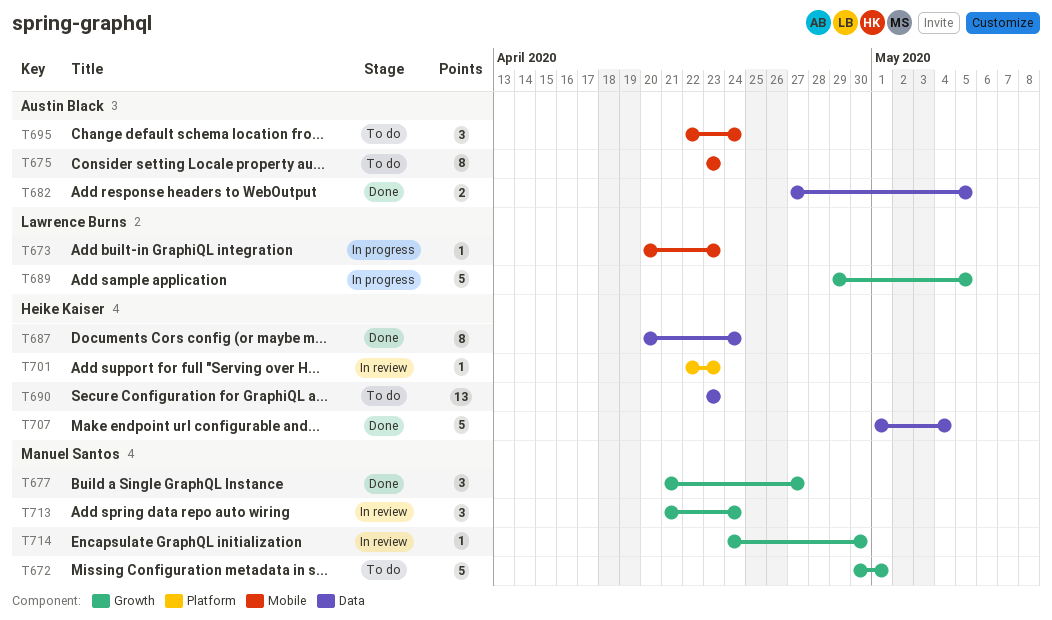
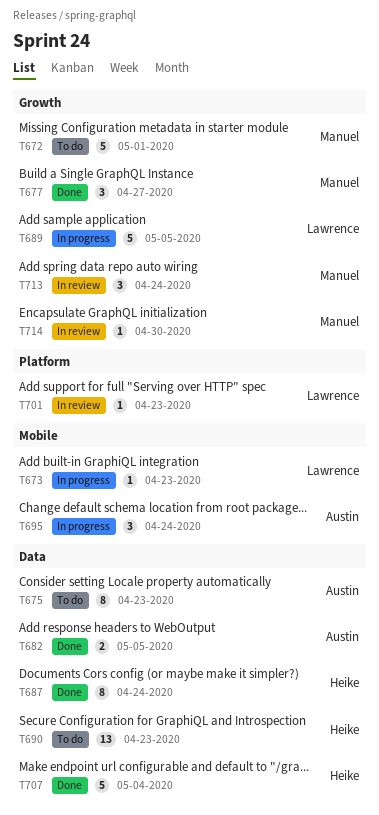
T675, label: Mobile -> Data
T695, status: To do -> In progress
T701, owner: Heike Kaiser -> Lawrence Burns

